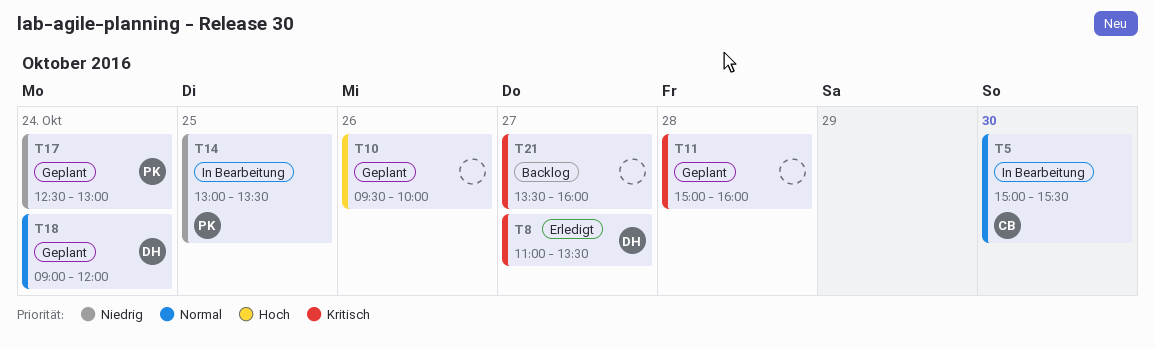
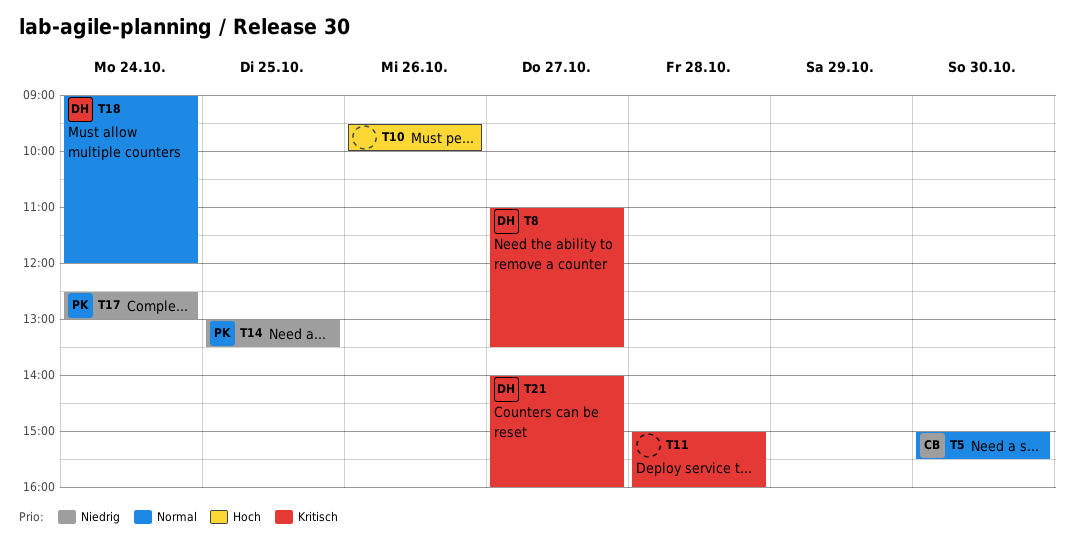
T21, owner: none -> DH
T21, begins: 13:30 -> 14:00

